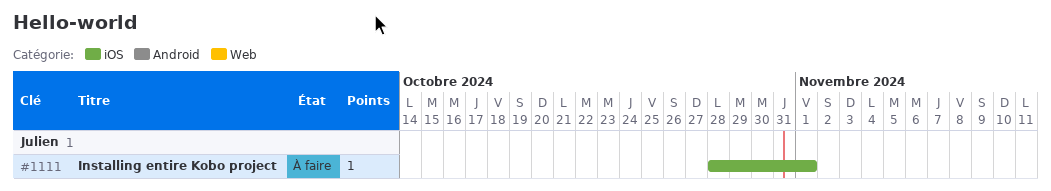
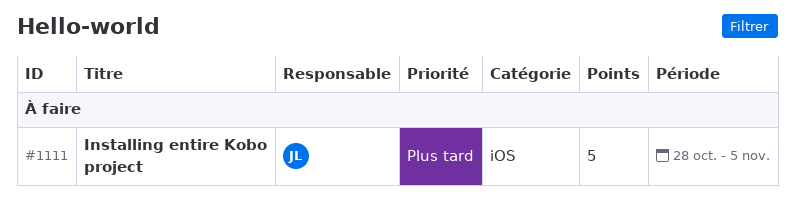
#1111, estimate: 1 -> 5
#1111, due: Nov 1 -> Nov 5

